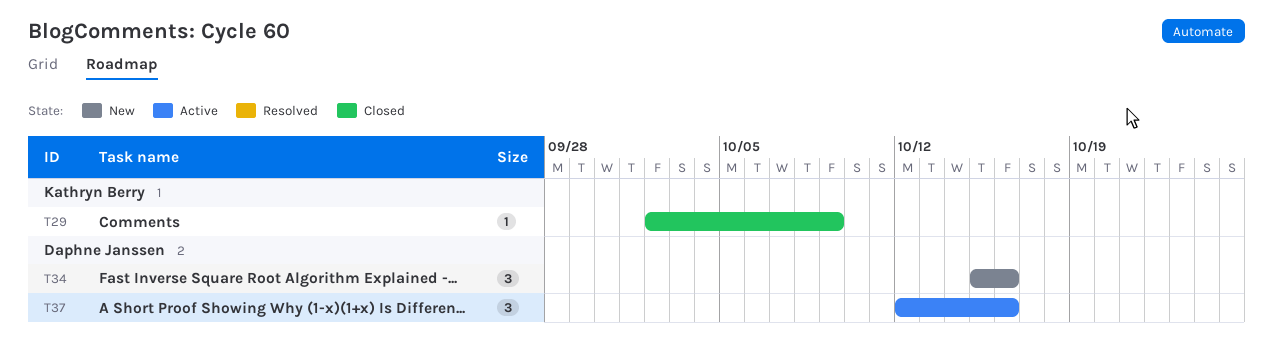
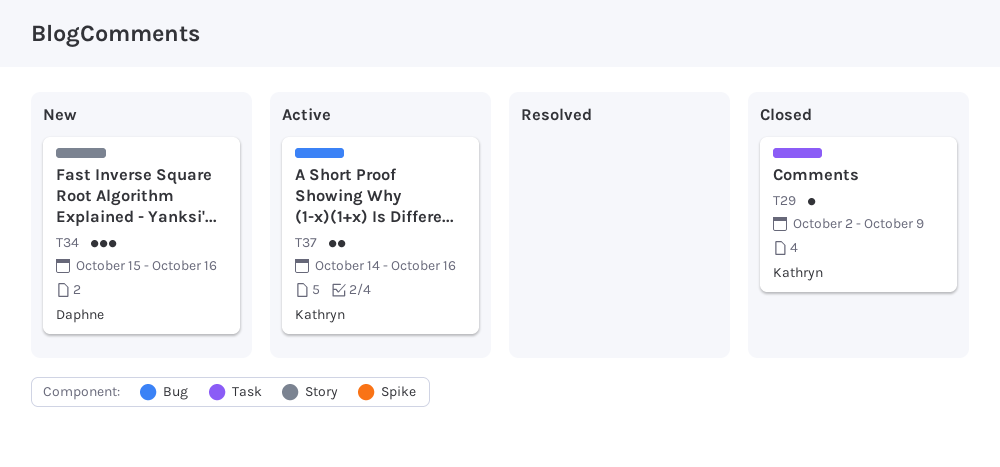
T37, owner: Daphne Janssen -> Kathryn Berry
T37, estimate: 3 -> 2
T37, start: Oct 12 -> Oct 14

